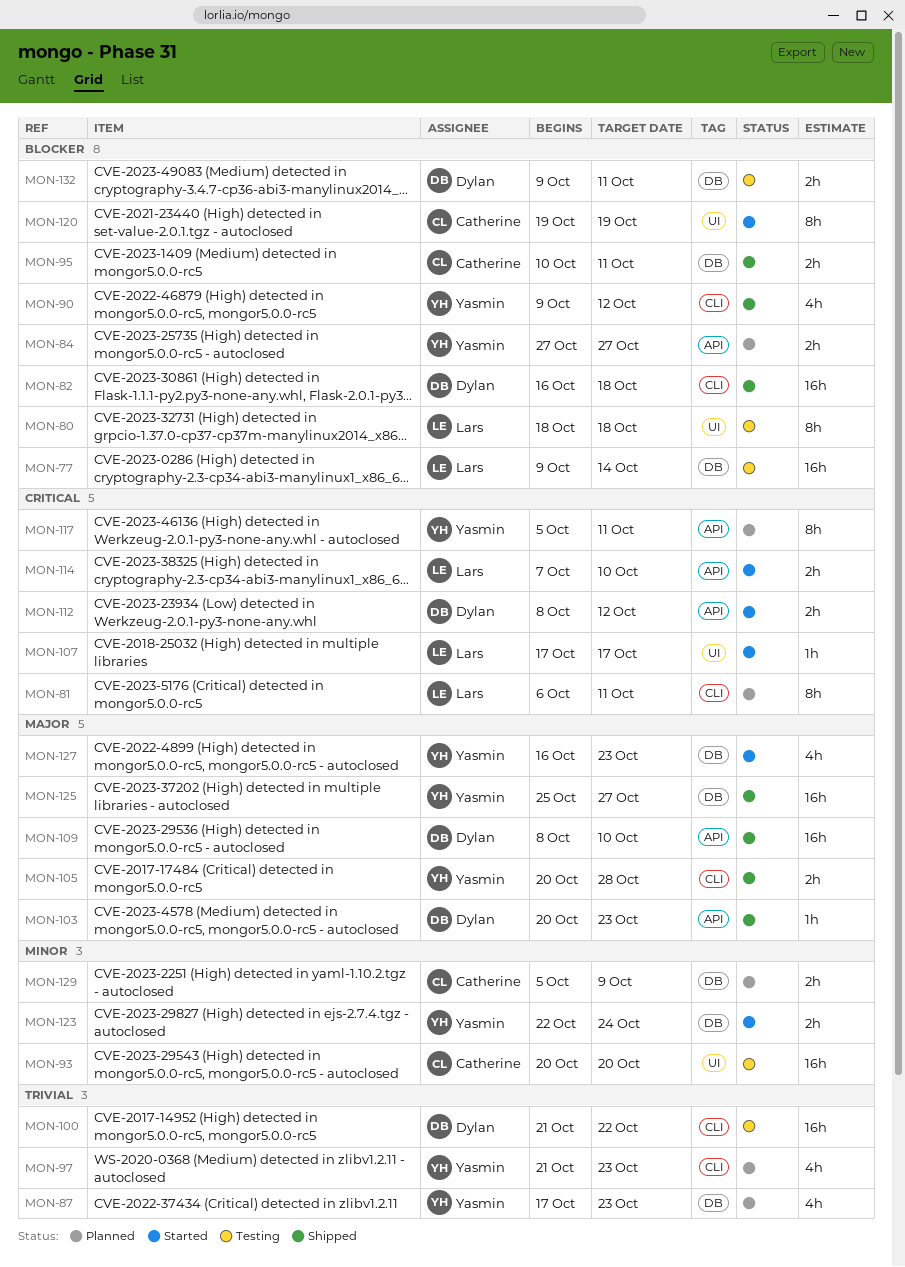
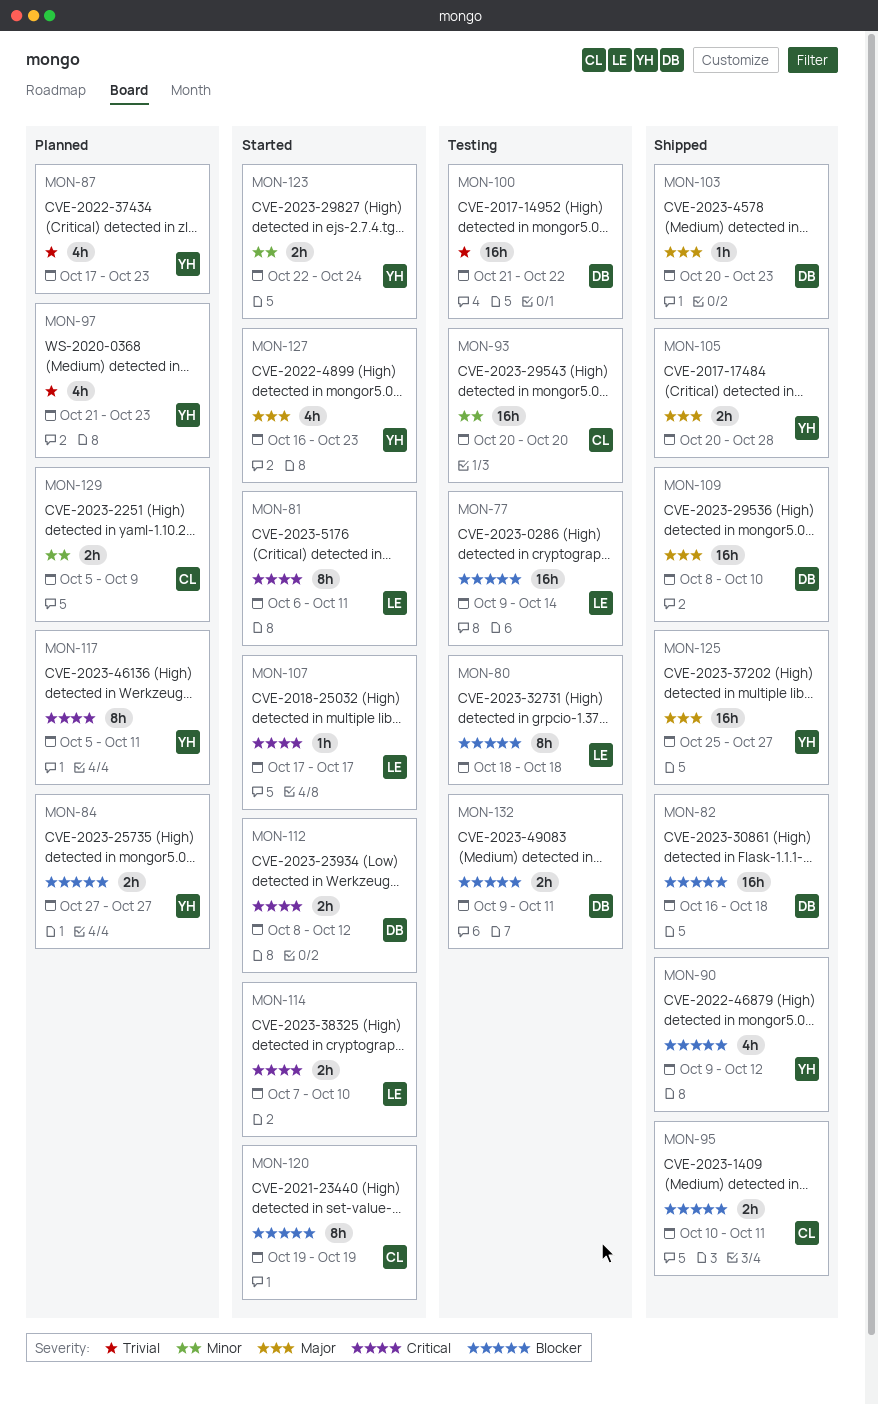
MON-81, status: Planned -> Started

